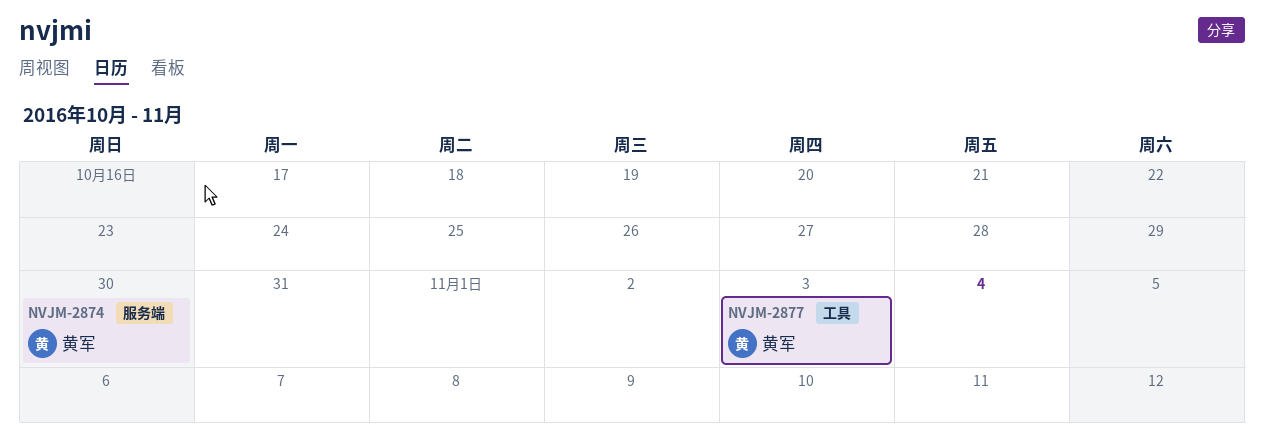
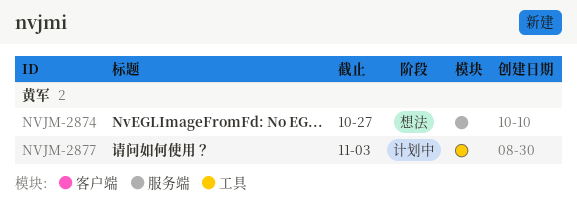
NVJM-2874, due: Oct 30 -> Oct 27

